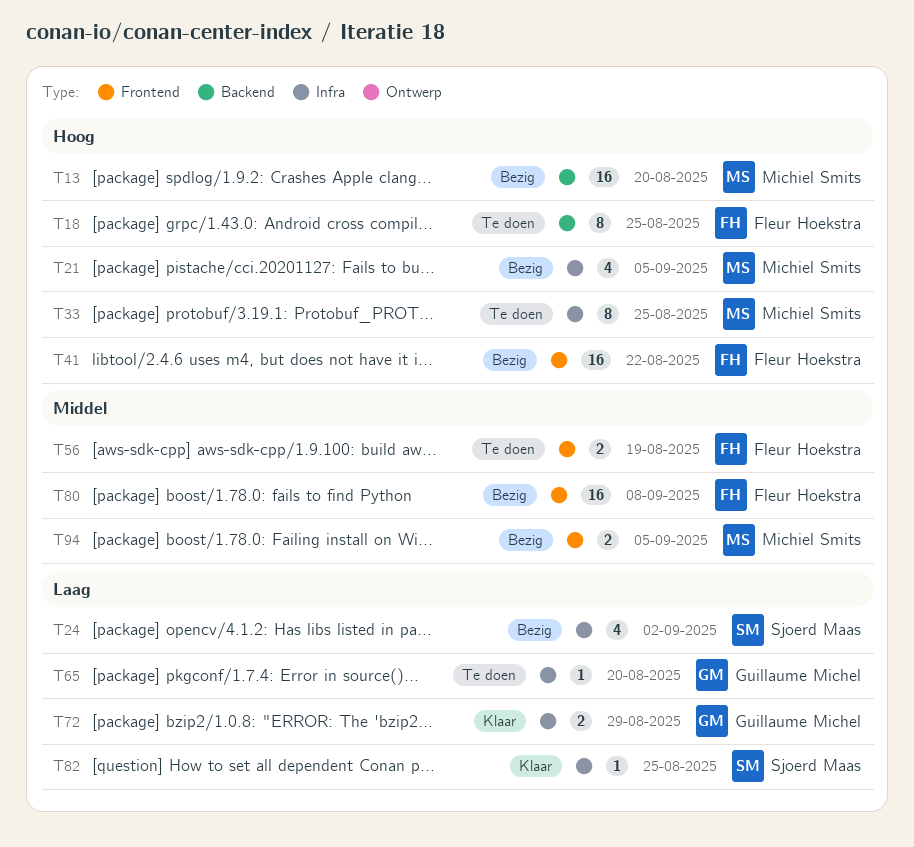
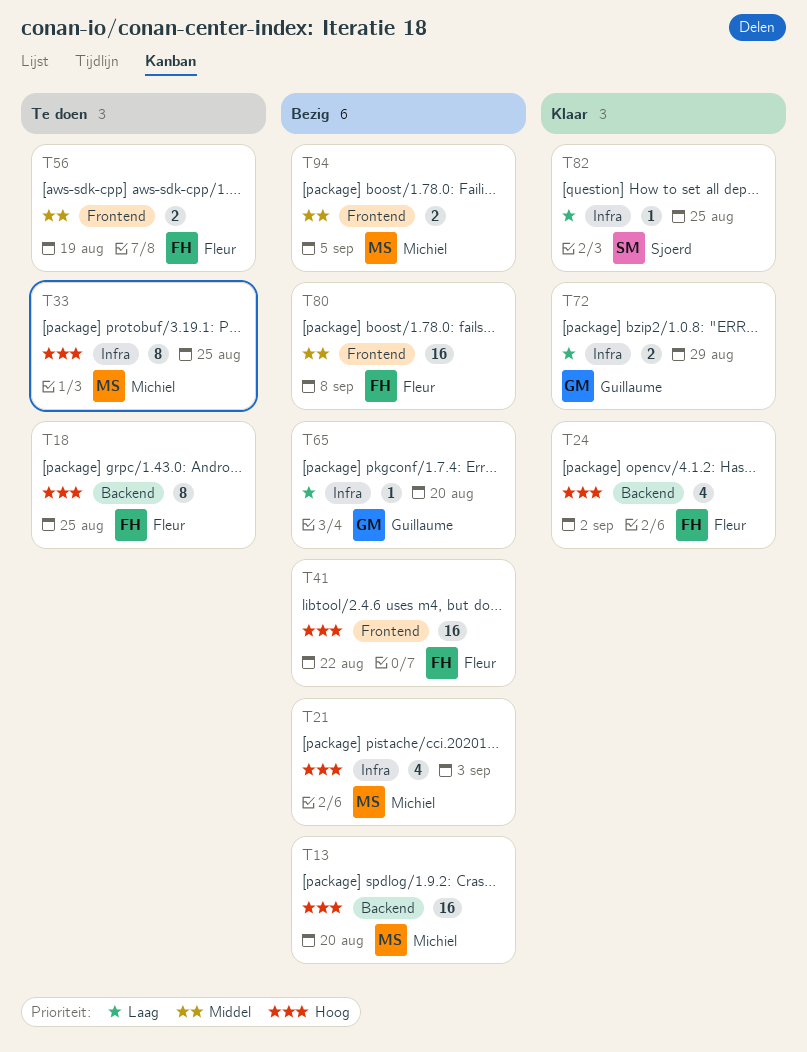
T21, due: Sep 5 -> Sep 3
T24, status: Bezig -> Klaar
T24, owner: Sjoerd Maas -> Fleur Hoekstra
T24, priority: Laag -> Hoog
T24, label: Infra -> Backend
T65, status: Te doen -> Bezig

